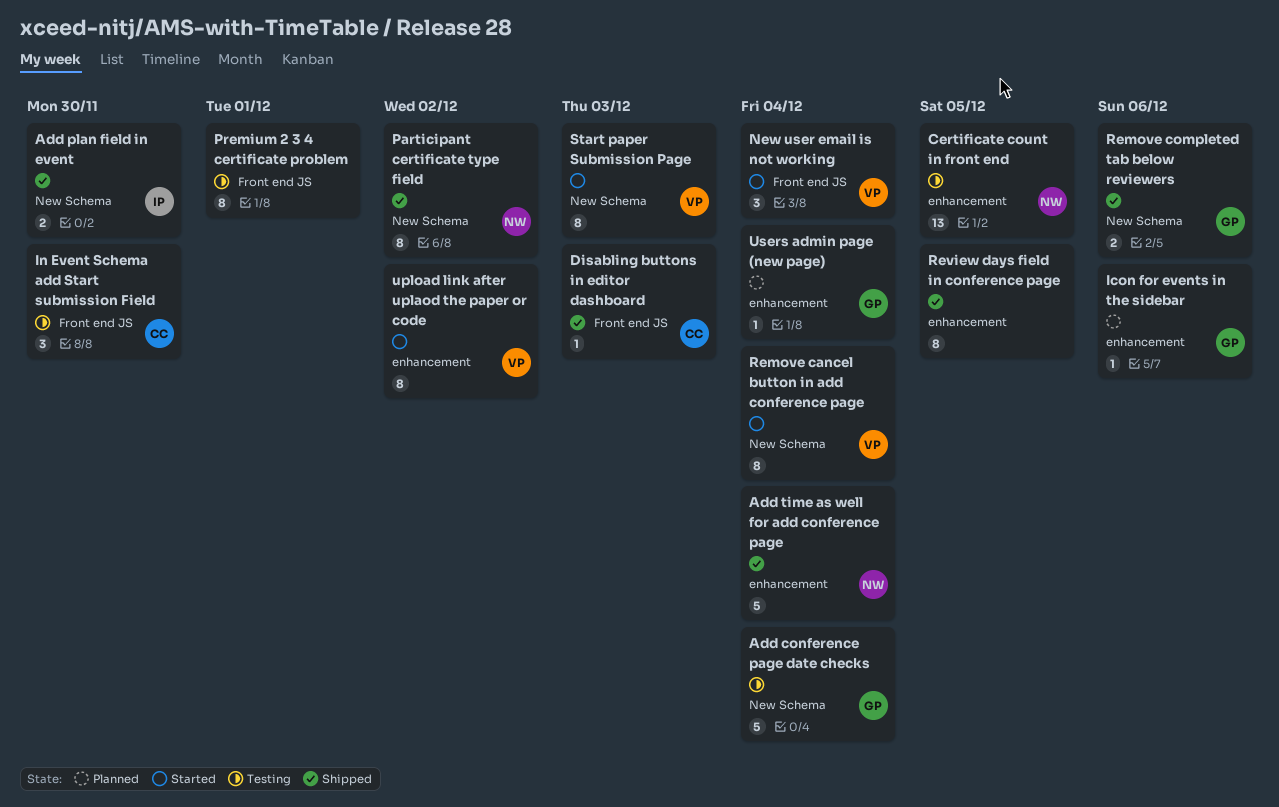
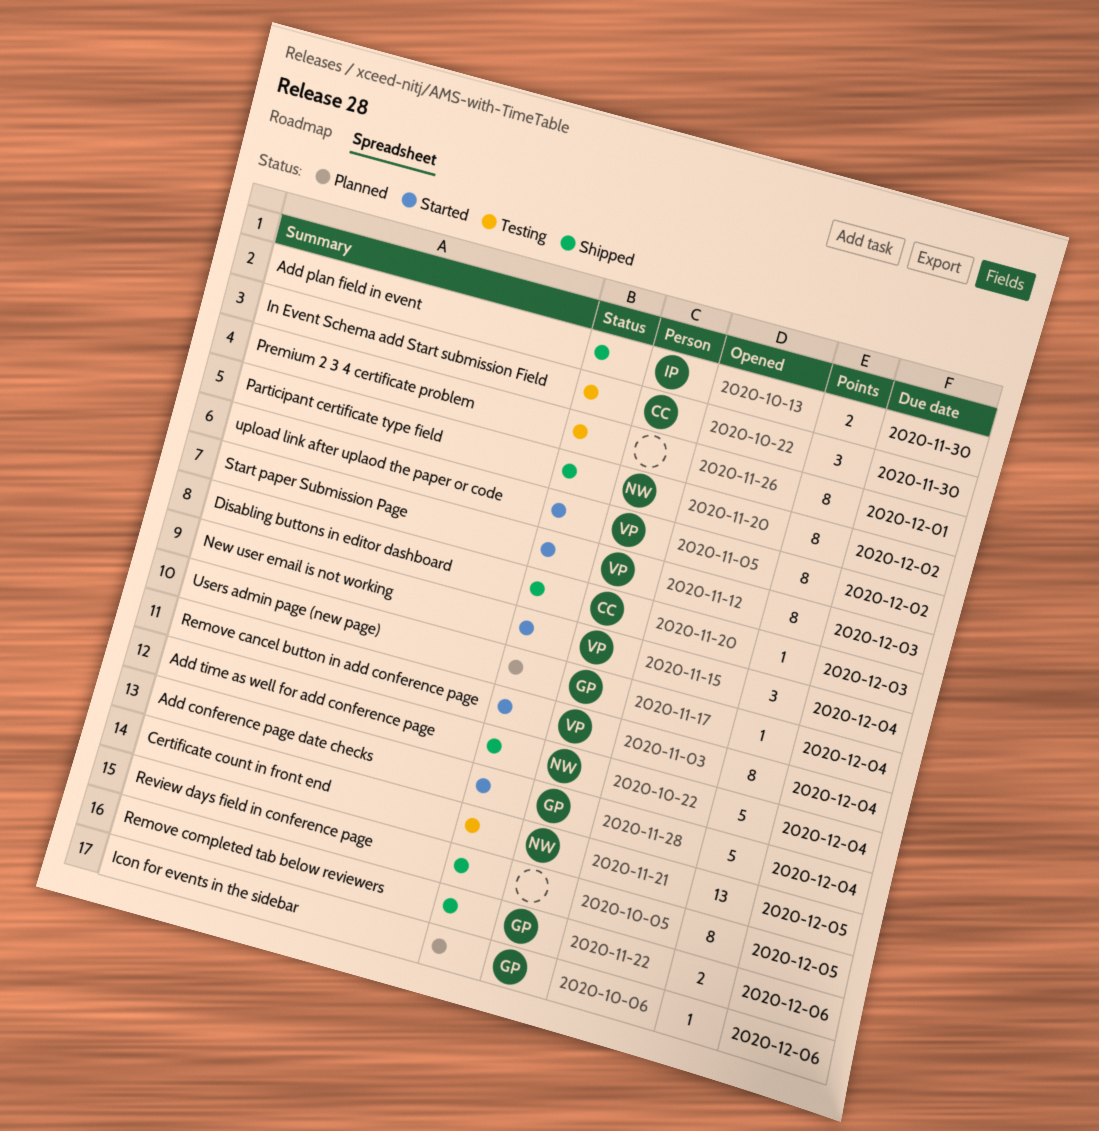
Add conference page date checks, status: Testing -> Started

